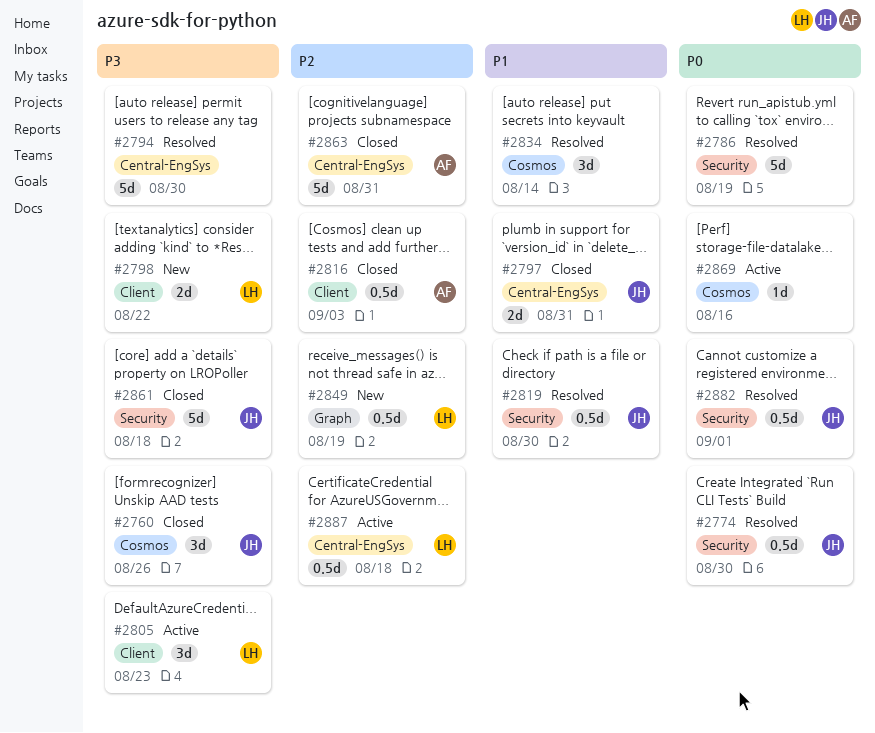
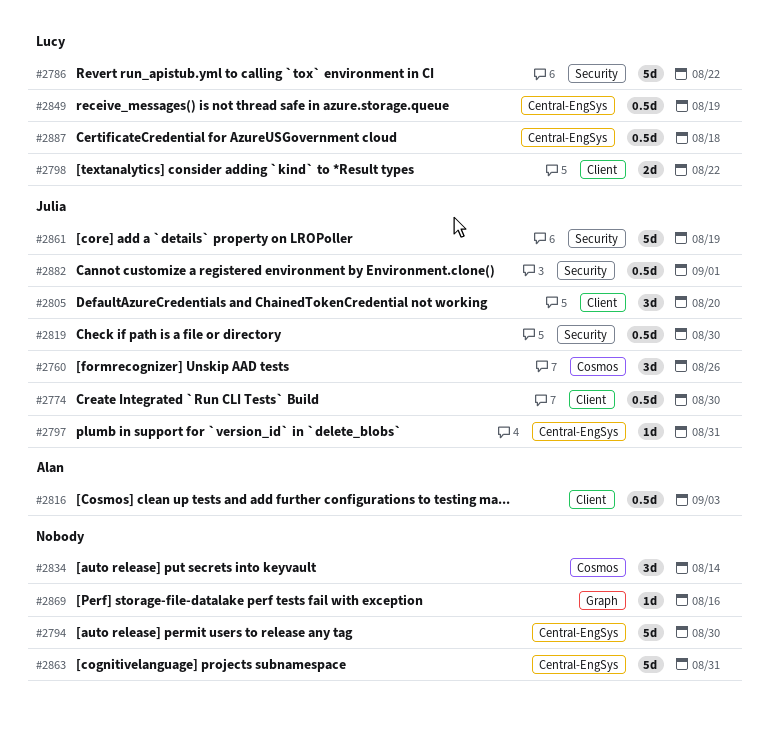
#2774, label: Security -> Client
#2786, owner: none -> Lucy
#2786, due: Aug 19 -> Aug 22
#2797, estimate: 2d -> 1d
#2805, owner: Lucy -> Julia
#2805, due: Aug 23 -> Aug 20
#2849, label: Graph -> Central-EngSys
#2861, due: Aug 18 -> Aug 19
#2863, owner: Alan -> none
#2869, label: Cosmos -> Graph

